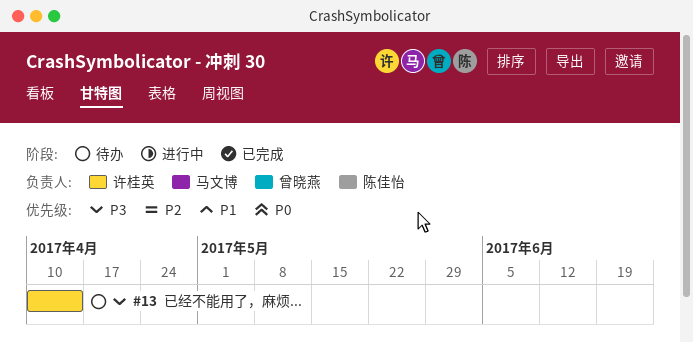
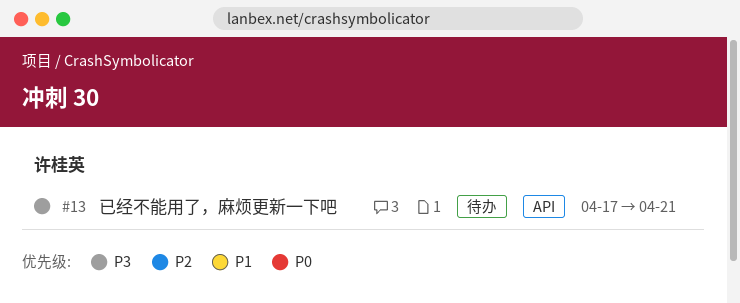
#13, start: Apr 10 -> Apr 17
#13, due: Apr 14 -> Apr 21

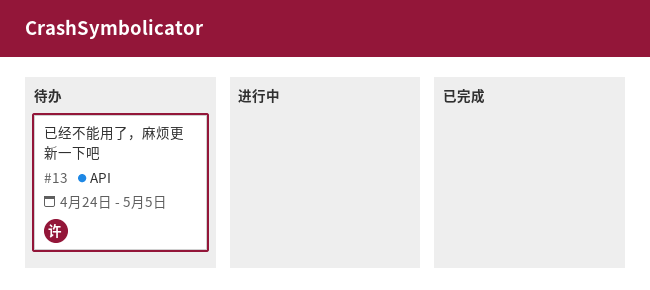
#13, start: Apr 17 -> Apr 24
#13, due: Apr 21 -> May 5

